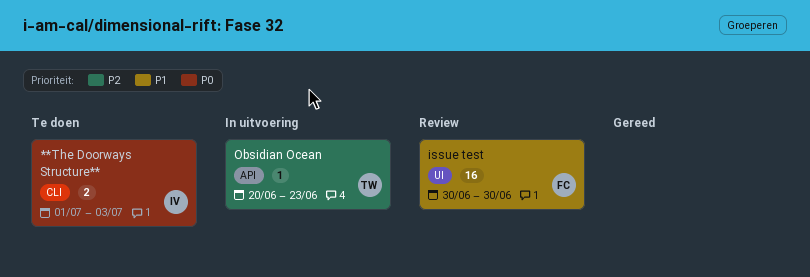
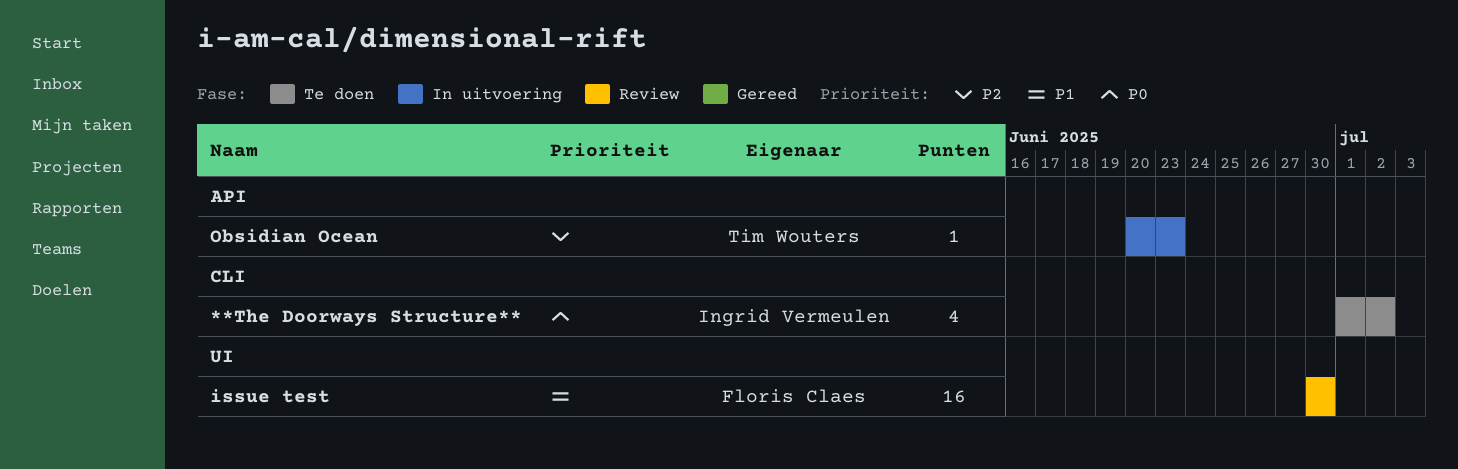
**The Doorways Structure**, estimate: 2 -> 4
**The Doorways Structure**, due: Jul 3 -> Jul 2

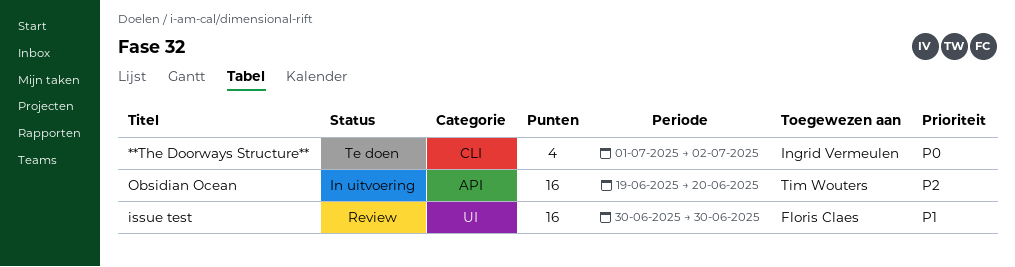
Obsidian Ocean, estimate: 1 -> 16
Obsidian Ocean, start: Jun 20 -> Jun 19
Obsidian Ocean, due: Jun 23 -> Jun 20

